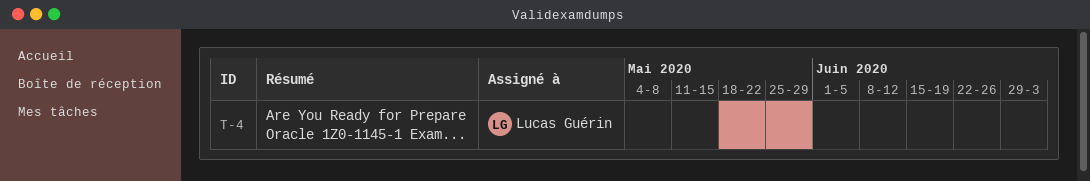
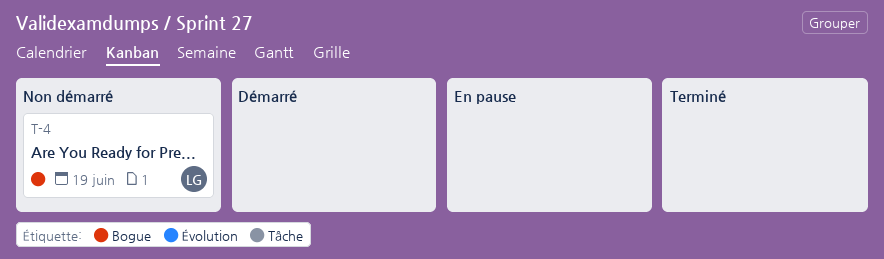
T-4, due: May 29 -> Jun 19

